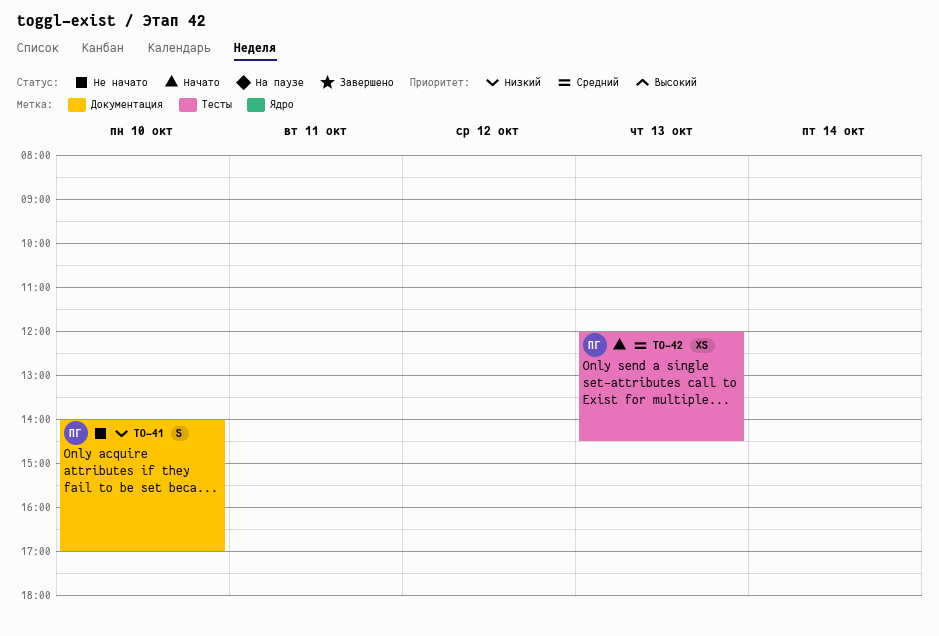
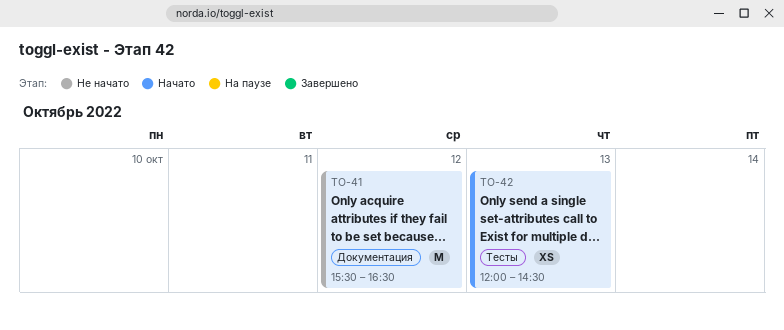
TO-41, estimate: S -> M
TO-41, day: Oct 10 -> Oct 12
TO-41, begins: 14:00 -> 15:30
TO-41, ends: 17:00 -> 16:30

